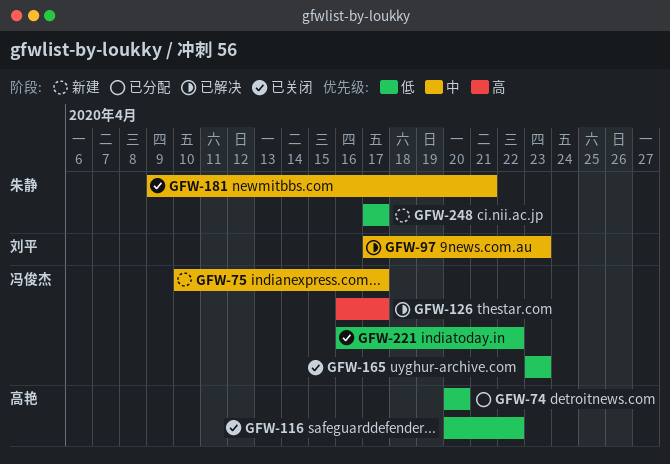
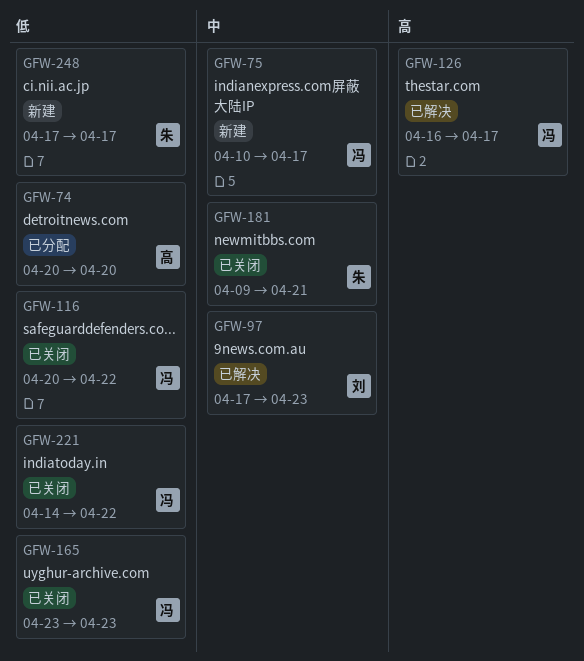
GFW-116, owner: 高艳 -> 冯俊杰
GFW-221, start: Apr 16 -> Apr 14

